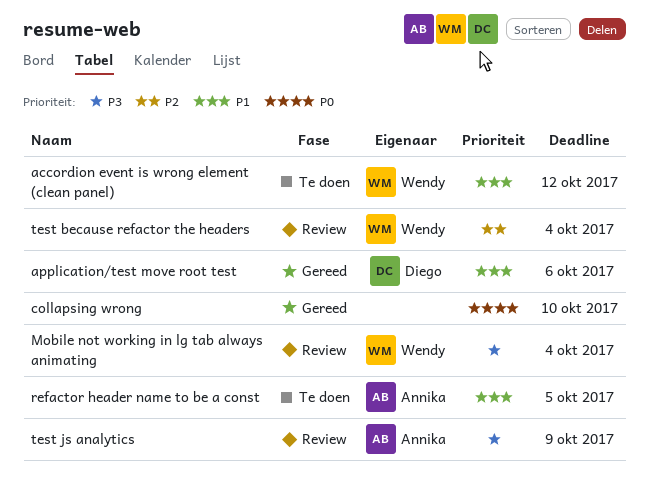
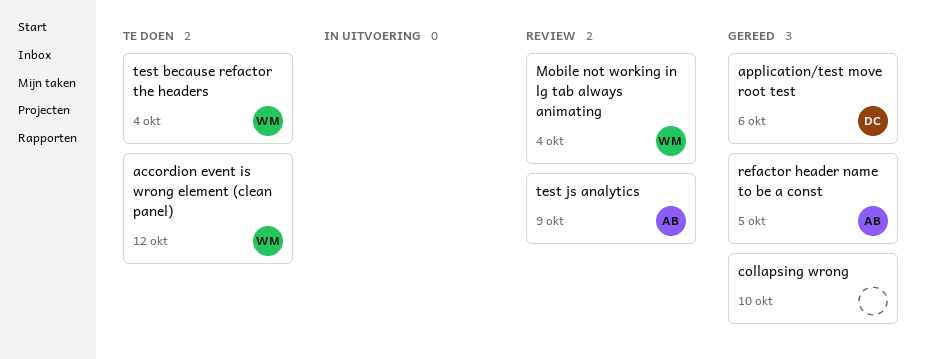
refactor header name to be a const, status: Te doen -> Gereed
test because refactor the headers, status: Review -> Te doen

